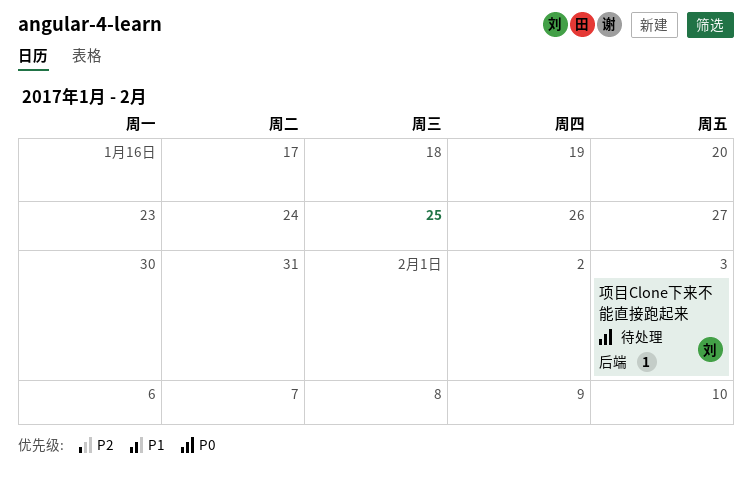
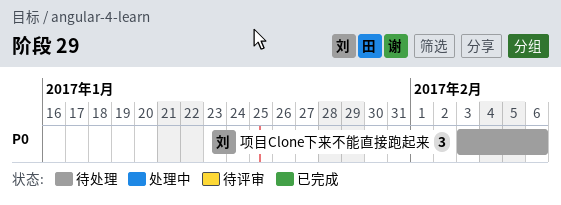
项目Clone下来不能直接跑起来, estimate: 1 -> 3
项目Clone下来不能直接跑起来, due: Feb 3 -> Feb 6

